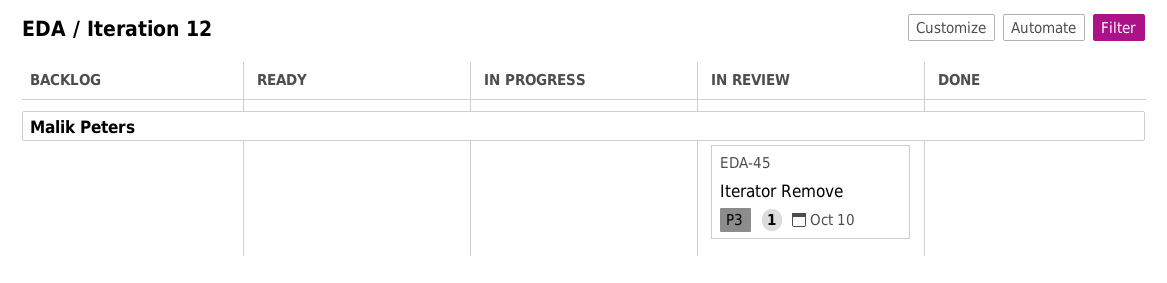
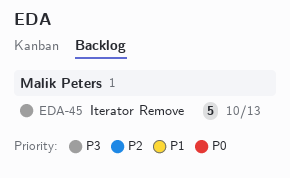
EDA-45, estimate: 1 -> 5
EDA-45, due: Oct 10 -> Oct 13

